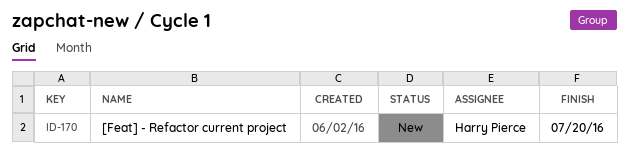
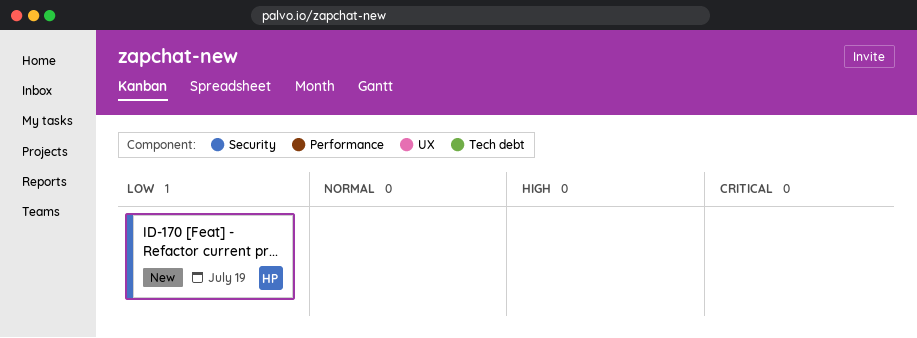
ID-170, due: Jul 20 -> Jul 19

